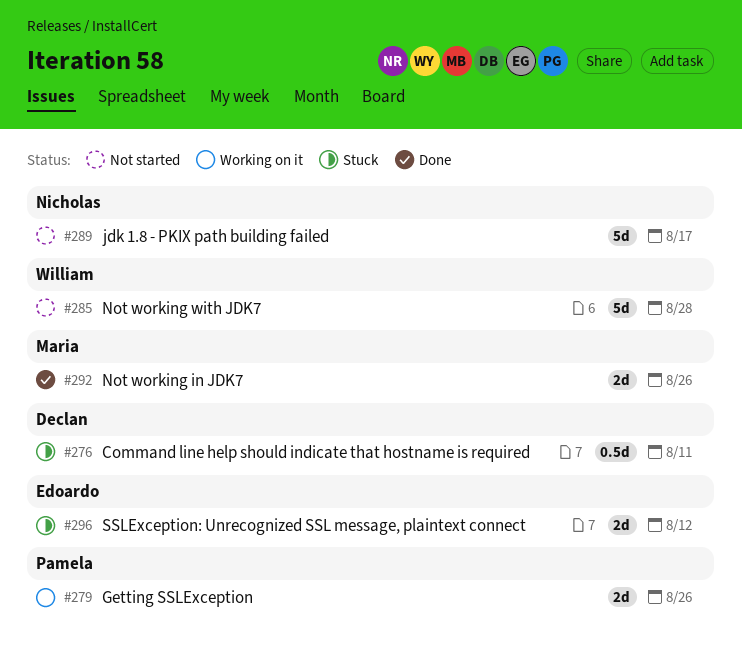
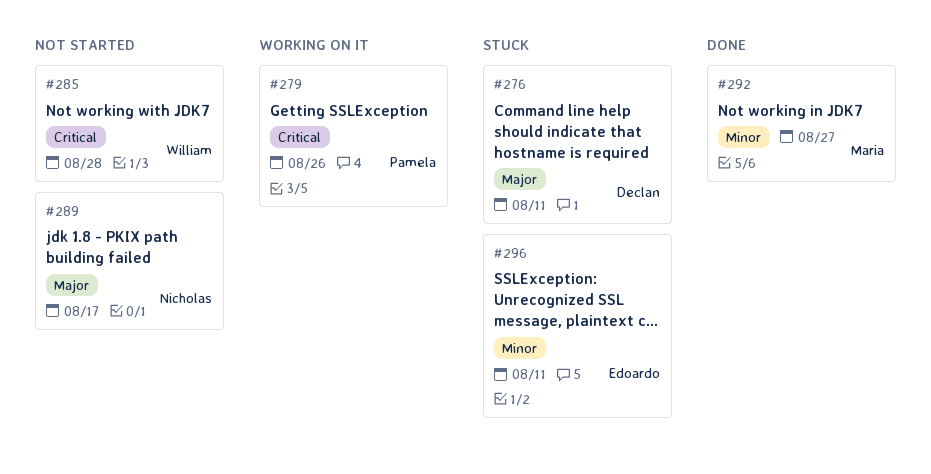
#292, due: Aug 26 -> Aug 27
#296, due: Aug 12 -> Aug 11

